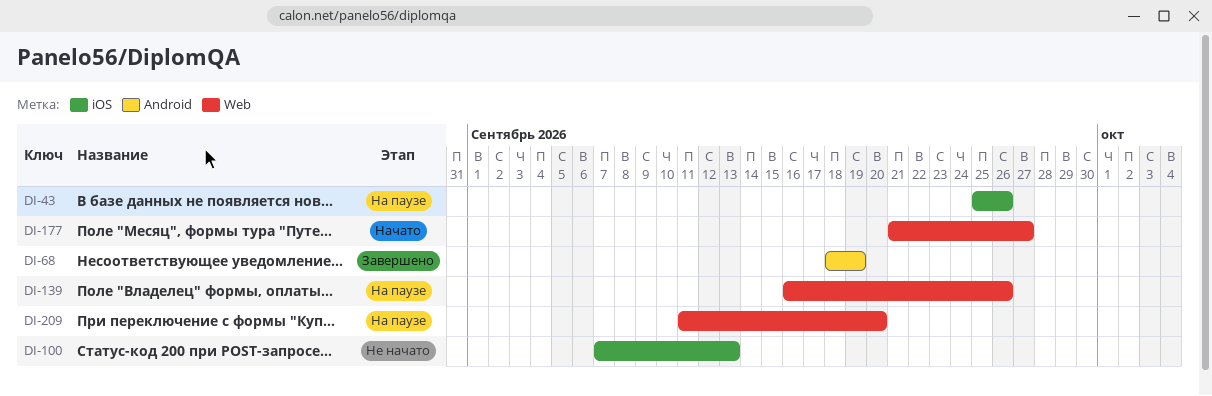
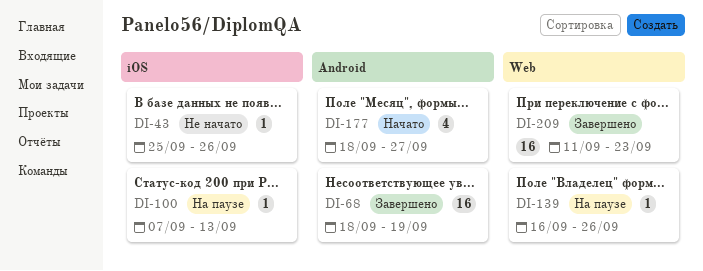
DI-43, status: На паузе -> Не начато
DI-100, status: Не начато -> На паузе
DI-177, label: Web -> Android
DI-177, start: Sep 21 -> Sep 18
DI-209, status: На паузе -> Завершено
DI-209, due: Sep 20 -> Sep 23

